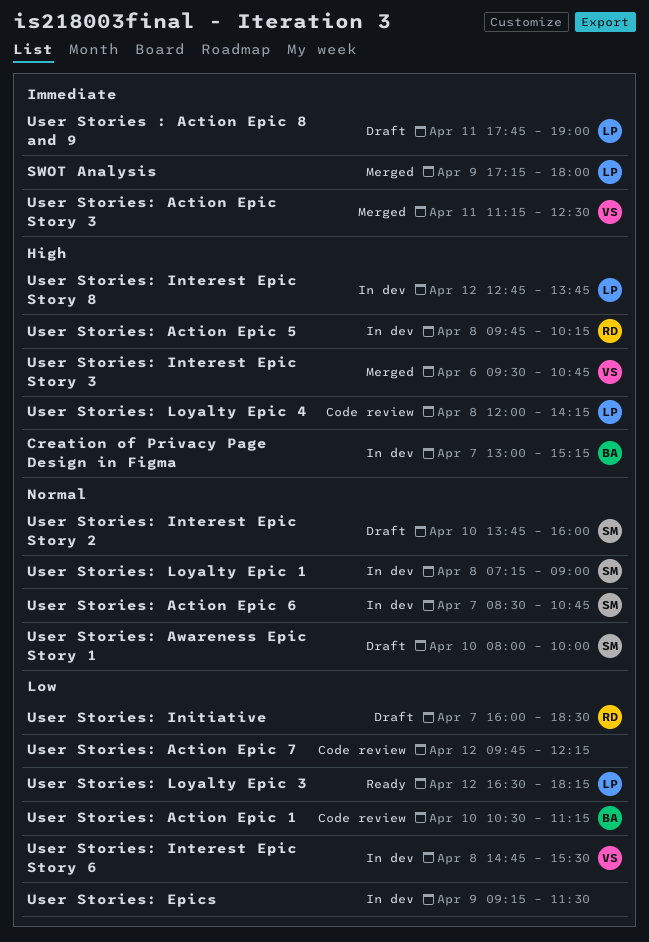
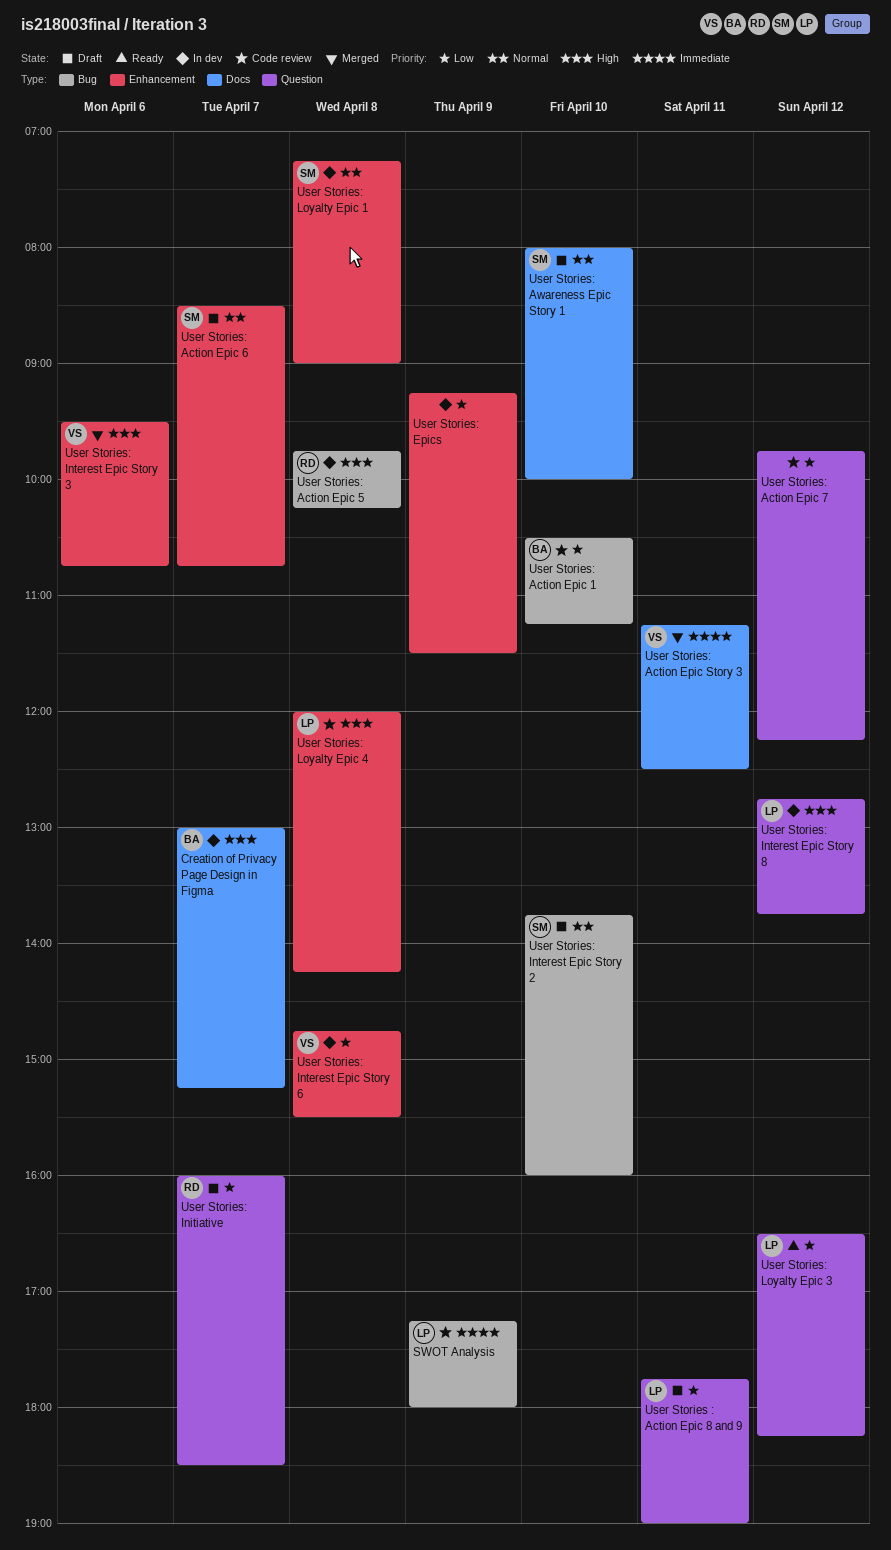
SWOT Analysis, status: Merged -> Code review
User Stories : Action Epic 8 and 9, priority: Immediate -> Low
User Stories: Action Epic 6, status: In dev -> Draft

